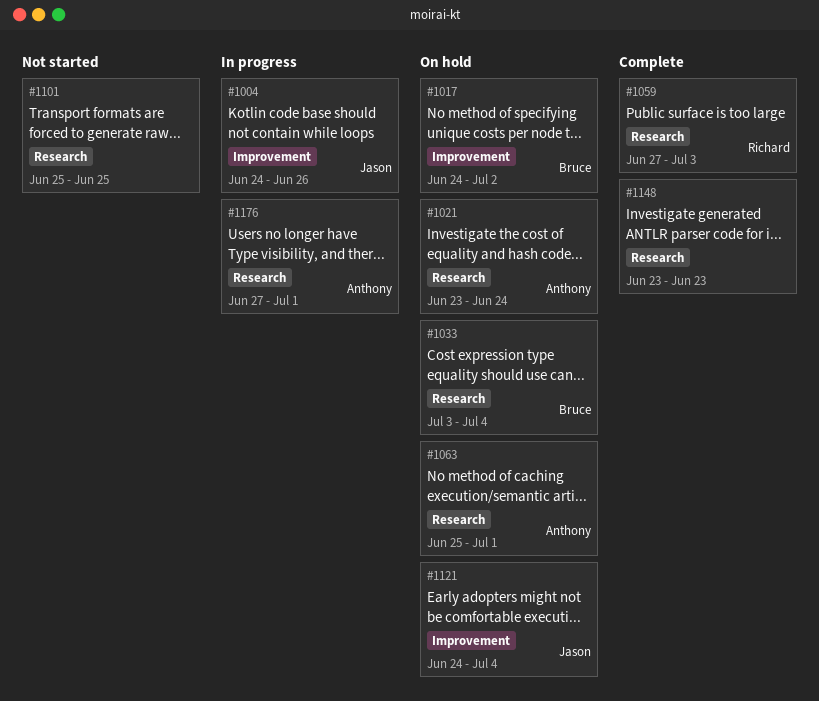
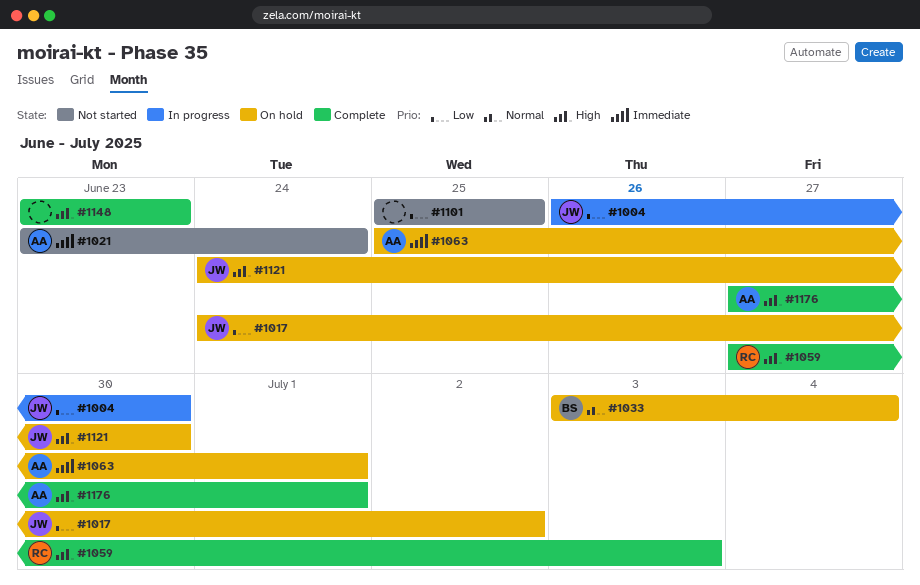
#1004, start: Jun 24 -> Jun 26
#1004, due: Jun 26 -> Jun 30
#1017, owner: Bruce -> Jason
#1021, status: On hold -> Not started
#1121, due: Jul 4 -> Jun 30
#1176, status: In progress -> Complete

